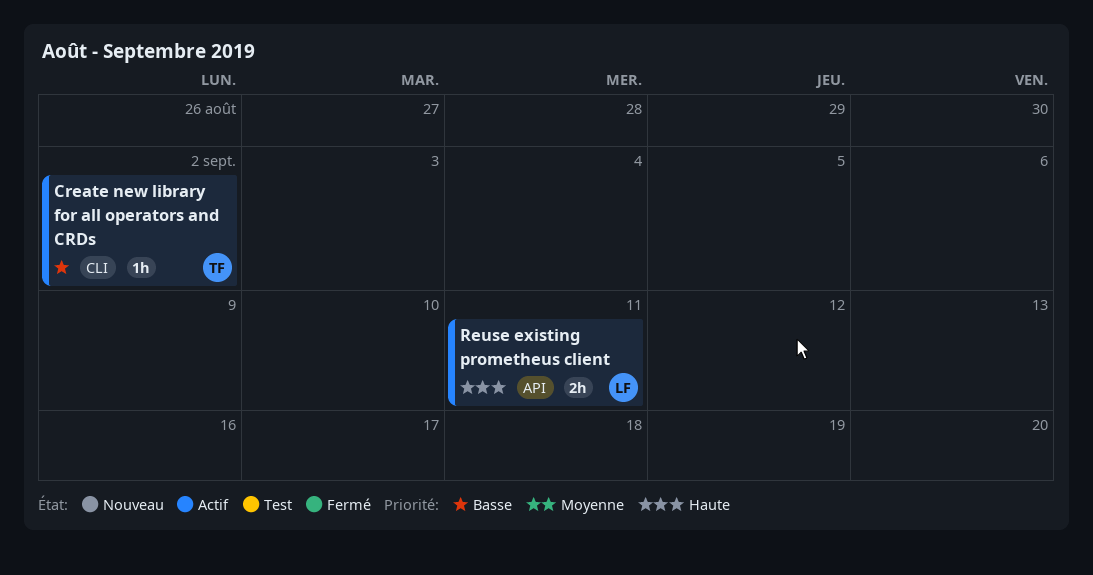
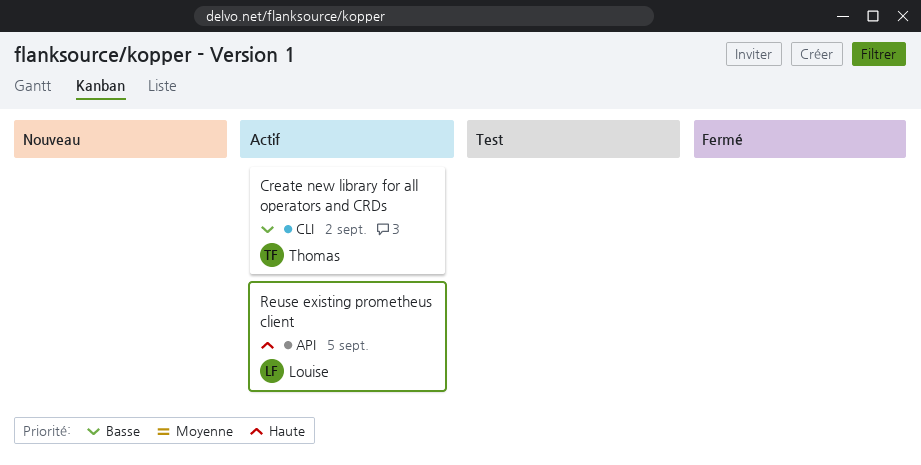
Reuse existing prometheus client, due: Sep 11 -> Sep 5

